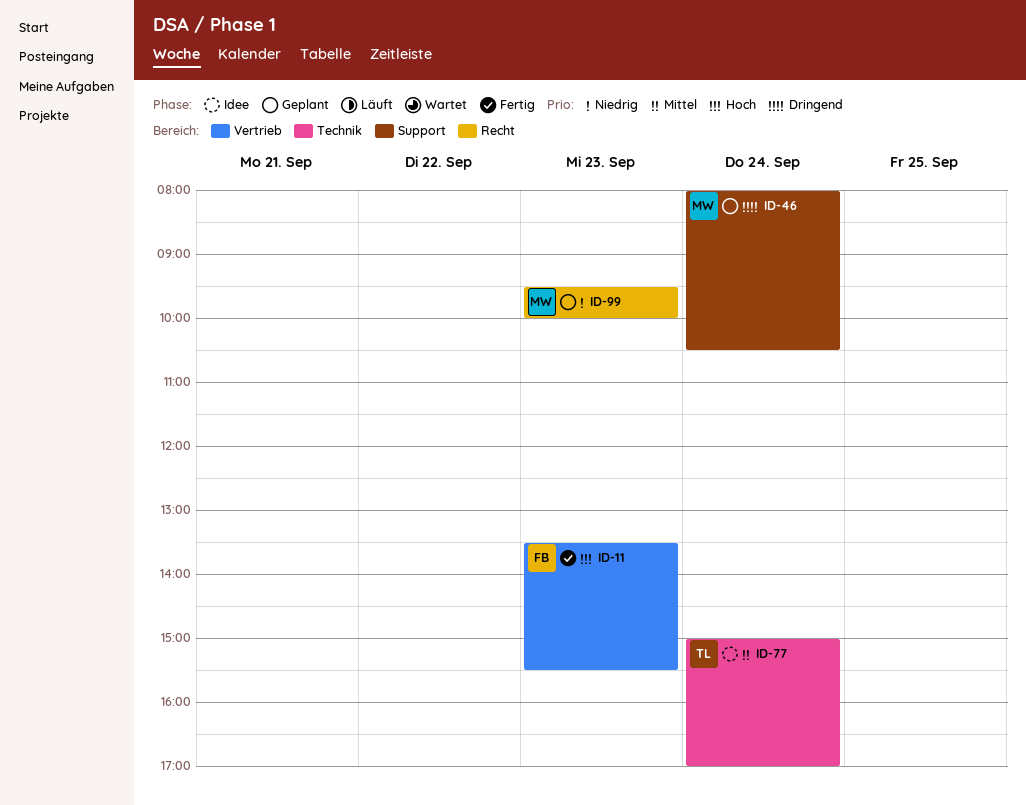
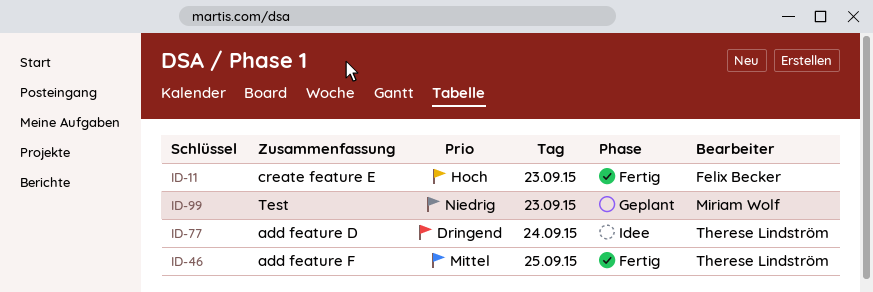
ID-46, status: Geplant -> Fertig
ID-46, owner: Miriam Wolf -> Therese Lindström
ID-46, priority: Dringend -> Mittel
ID-46, day: Sep 24 -> Sep 25
ID-77, priority: Mittel -> Dringend

